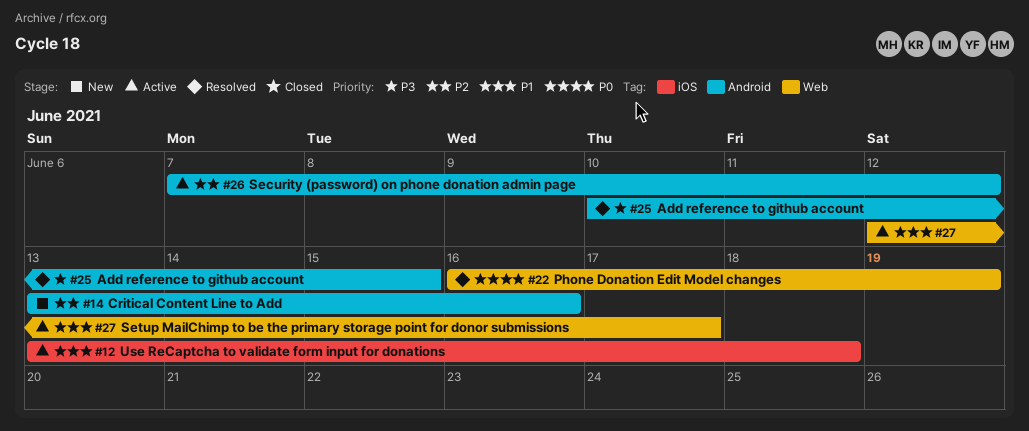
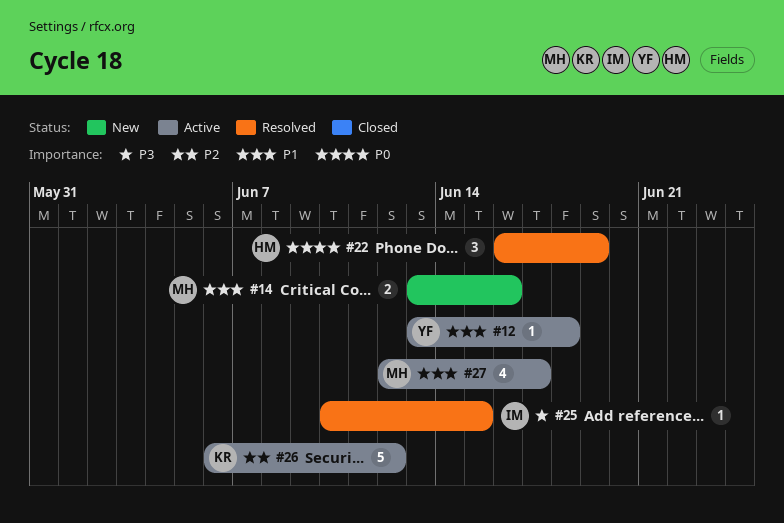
#14, priority: P2 -> P1
#26, start: Jun 7 -> Jun 6

